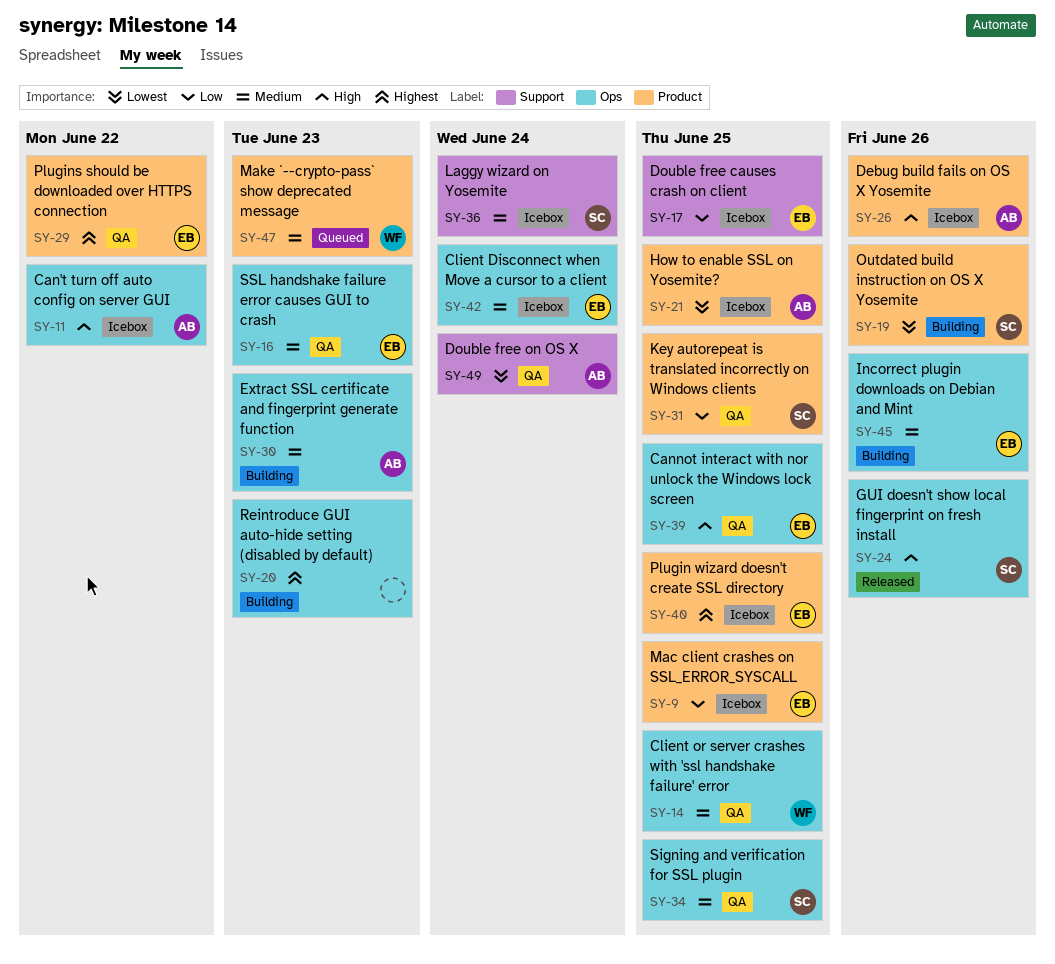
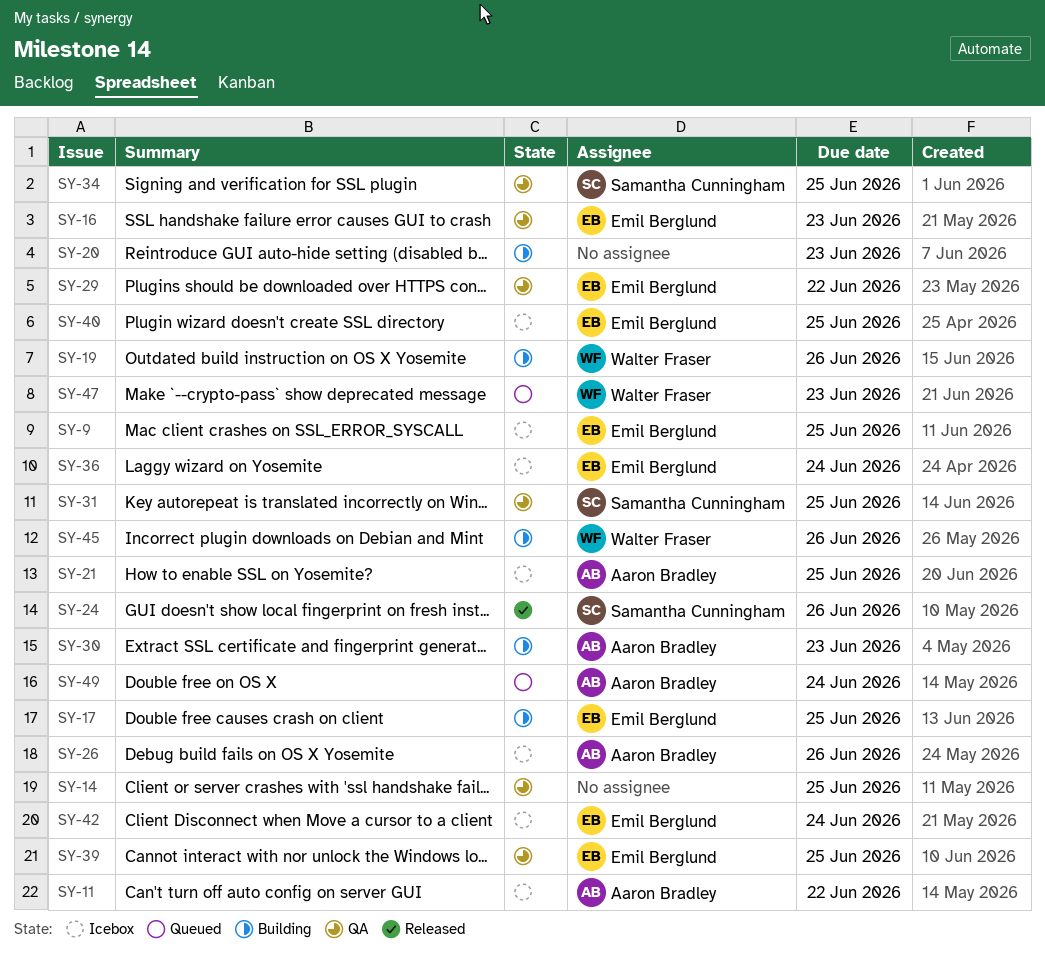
SY-14, owner: Walter Fraser -> none
SY-17, status: Icebox -> Building
SY-19, owner: Samantha Cunningham -> Walter Fraser
SY-36, owner: Samantha Cunningham -> Emil Berglund
SY-45, owner: Emil Berglund -> Walter Fraser
SY-49, status: QA -> Queued

